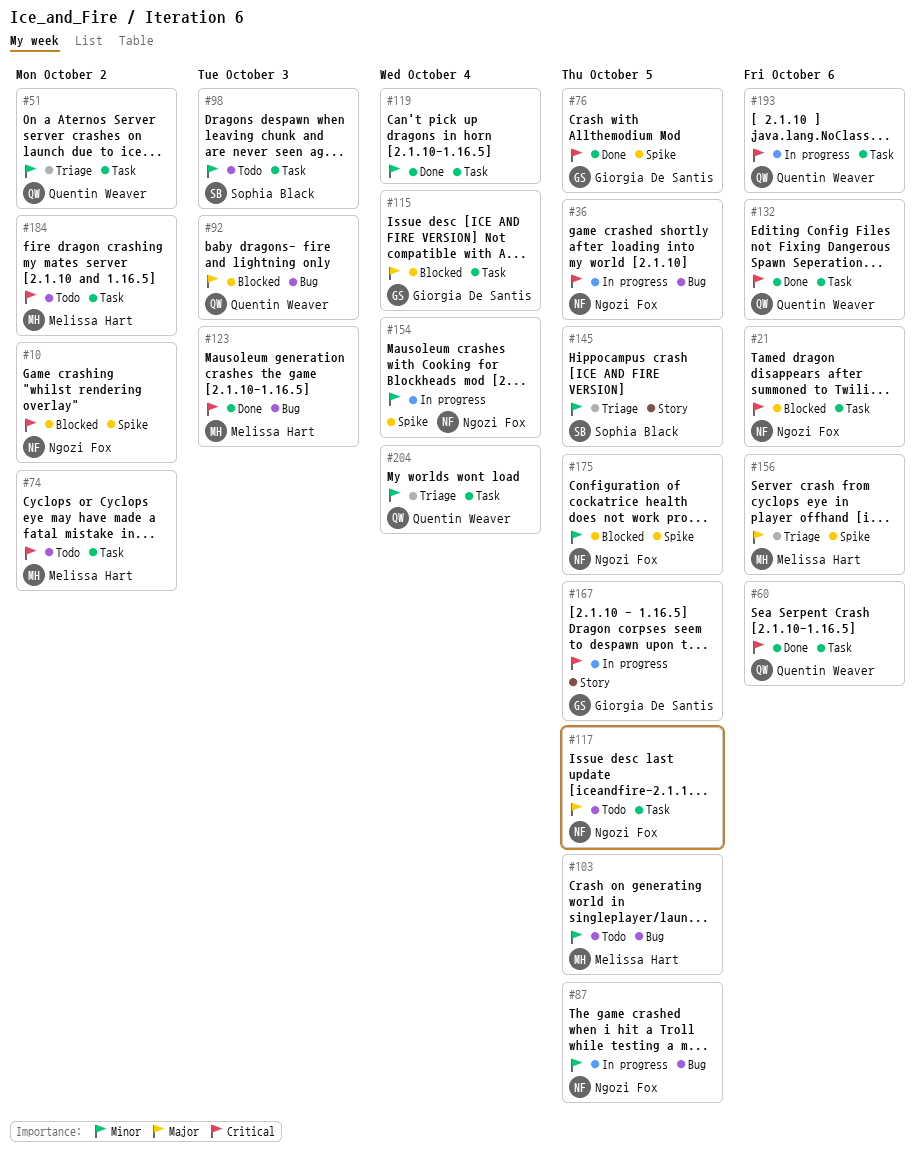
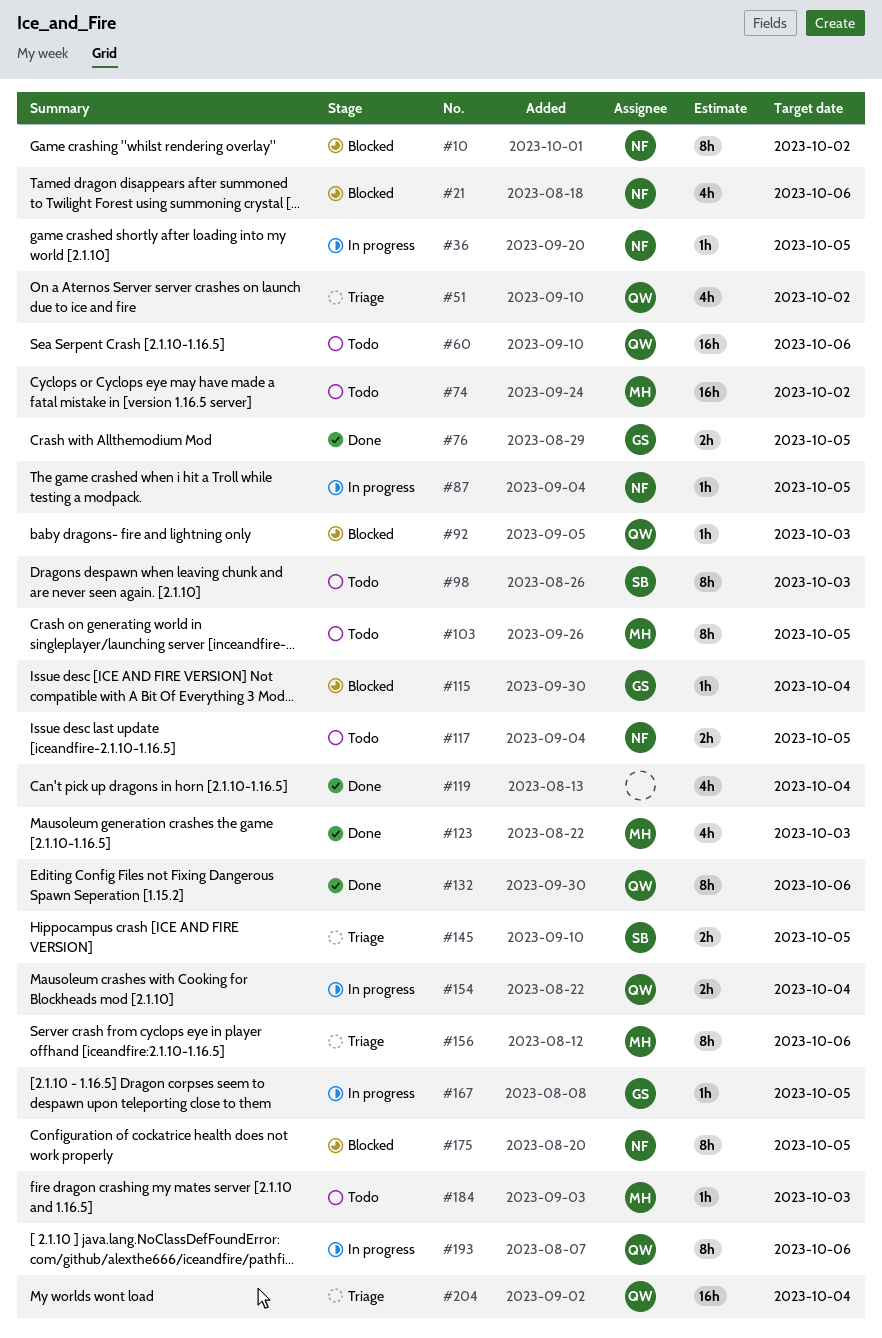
#60, status: Done -> Todo
#154, owner: Ngozi Fox -> Quentin Weaver
#184, due: Oct 2 -> Oct 3

